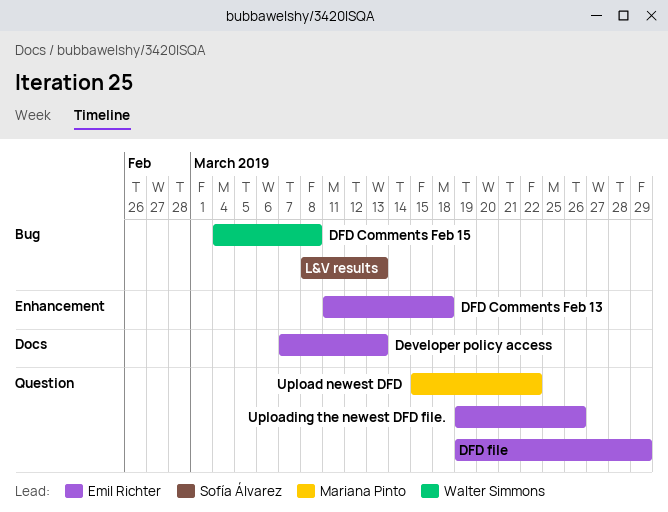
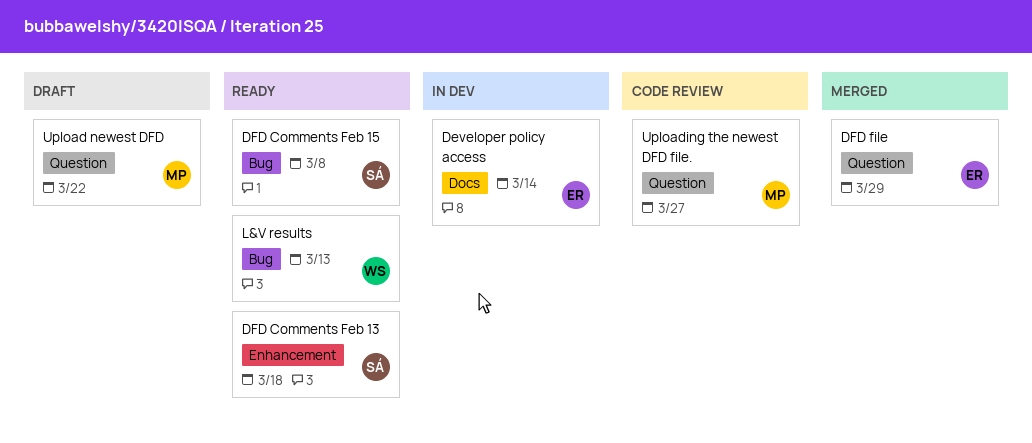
Developer policy access, due: Mar 13 -> Mar 14
DFD Comments Feb 13, owner: Emil Richter -> Sofía Álvarez
DFD Comments Feb 15, owner: Walter Simmons -> Sofía Álvarez
L&V results, owner: Sofía Álvarez -> Walter Simmons
Uploading the newest DFD file., owner: Emil Richter -> Mariana Pinto
Uploading the newest DFD file., due: Mar 26 -> Mar 27

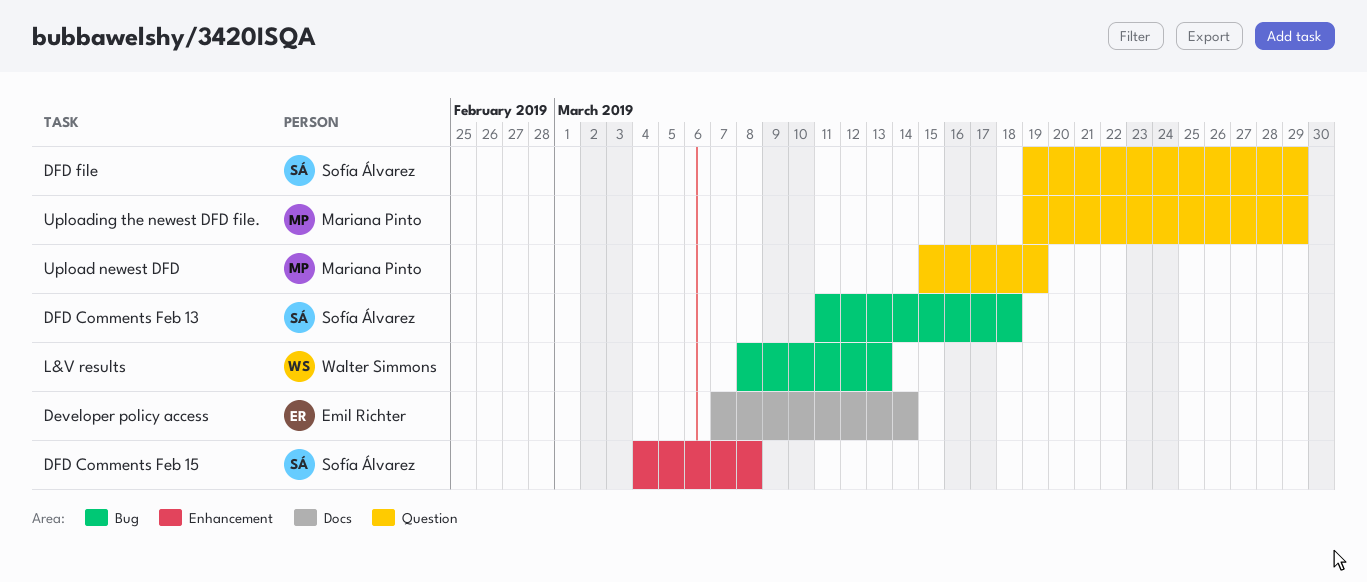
DFD Comments Feb 13, label: Enhancement -> Bug
DFD Comments Feb 15, label: Bug -> Enhancement
DFD file, owner: Emil Richter -> Sofía Álvarez
Upload newest DFD, due: Mar 22 -> Mar 19
Uploading the newest DFD file., due: Mar 27 -> Mar 29

